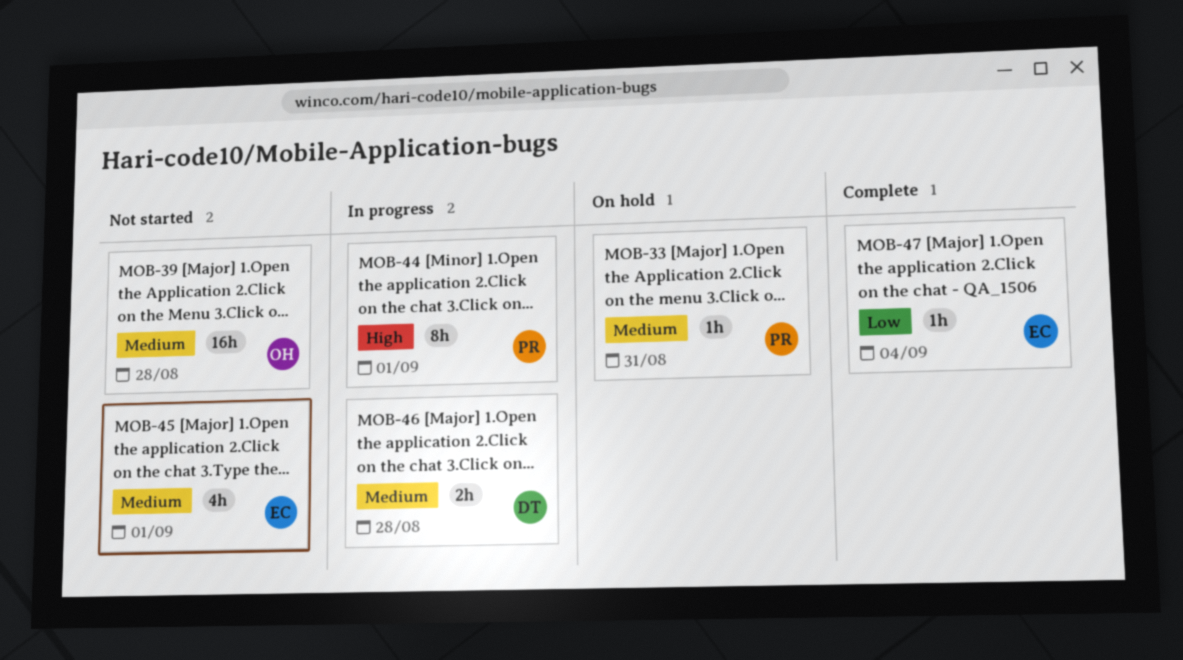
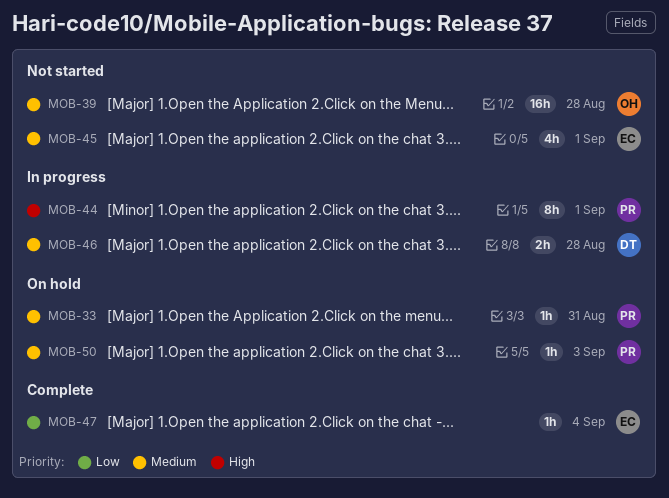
MOB-50: none -> present

